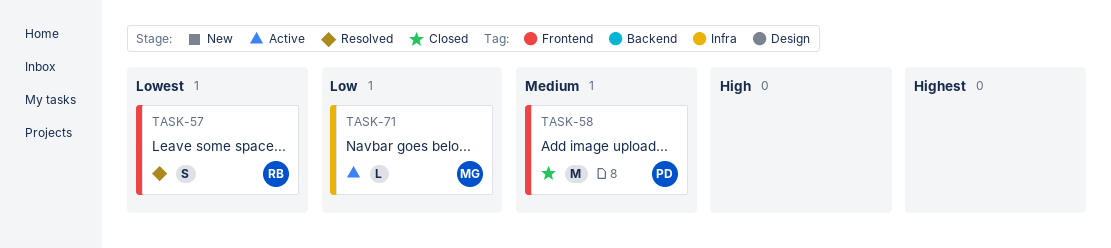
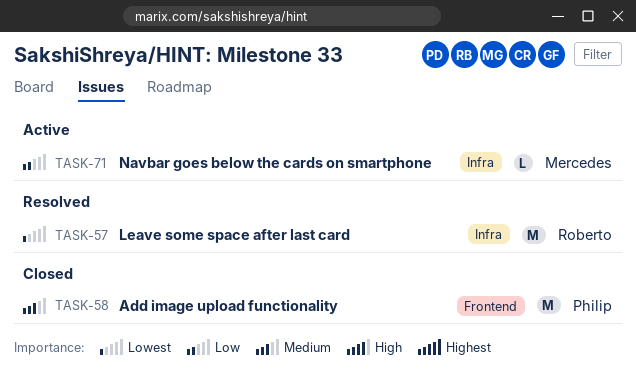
TASK-57, label: Frontend -> Infra
TASK-57, estimate: S -> M

